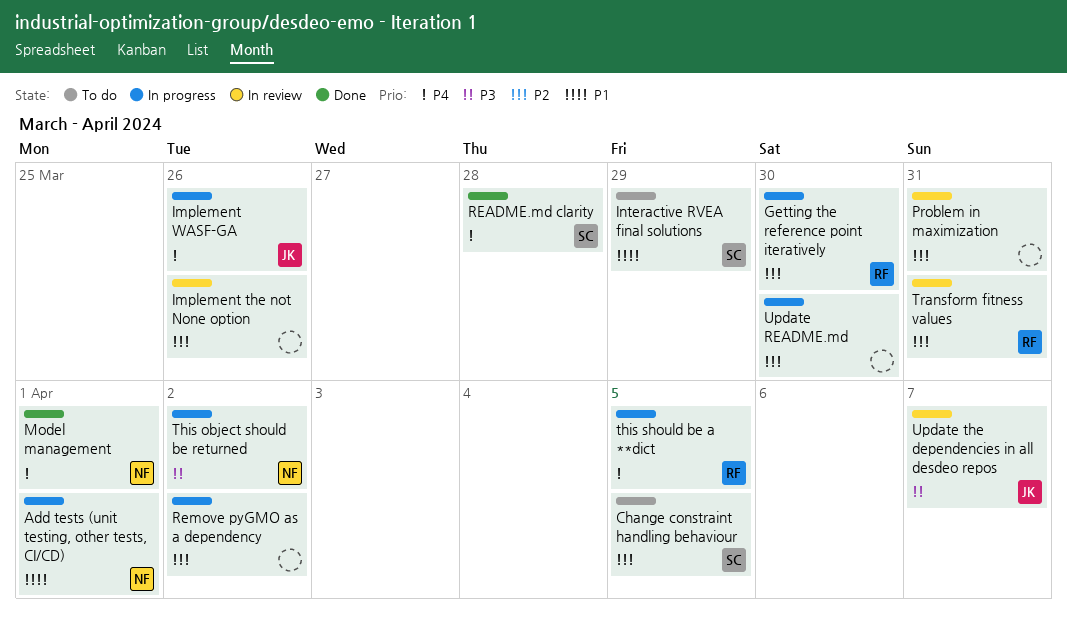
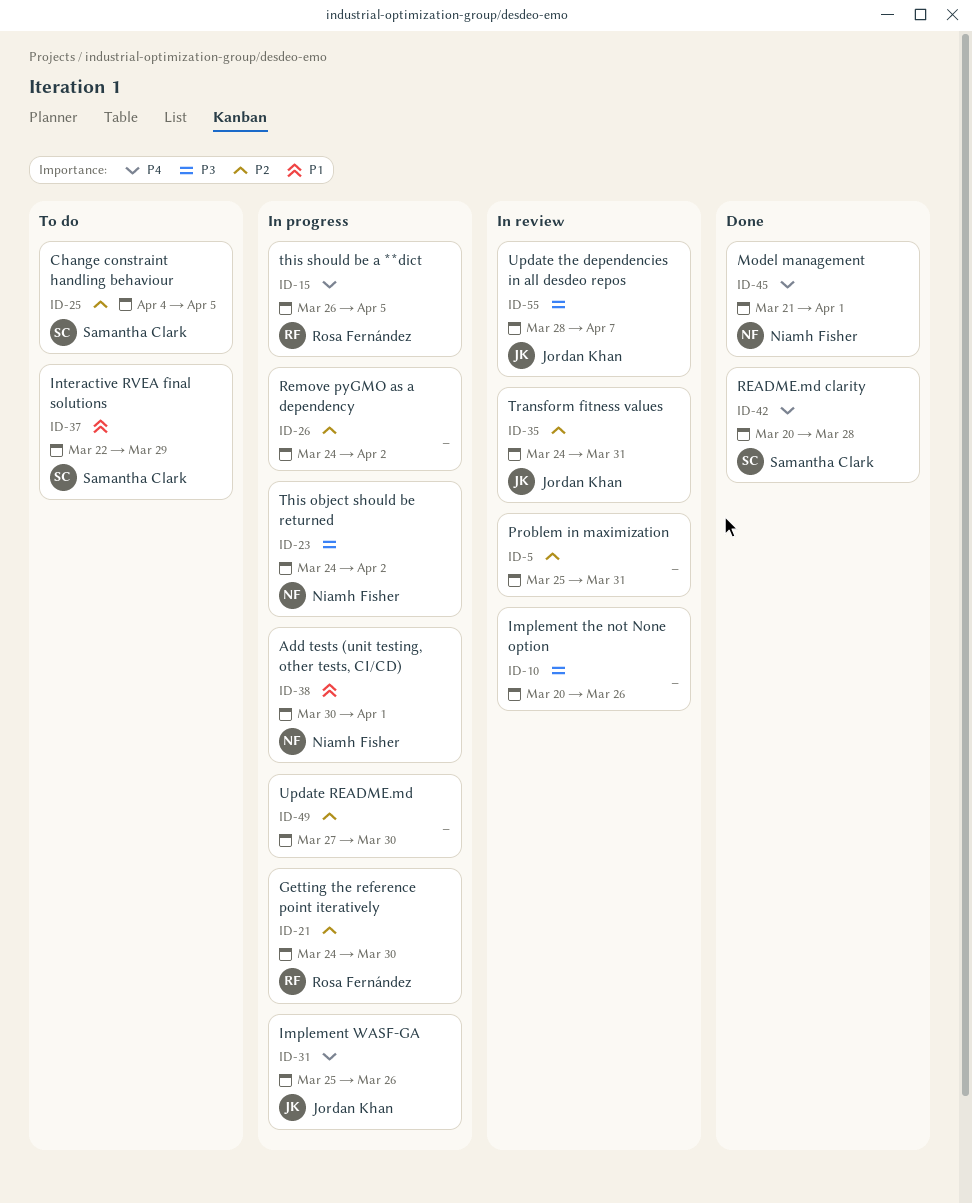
Implement the not None option, priority: P2 -> P3
Transform fitness values, owner: Rosa Fernández -> Jordan Khan

